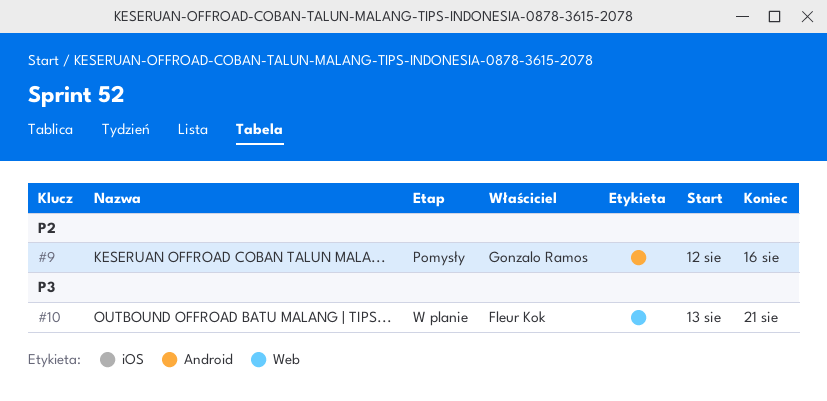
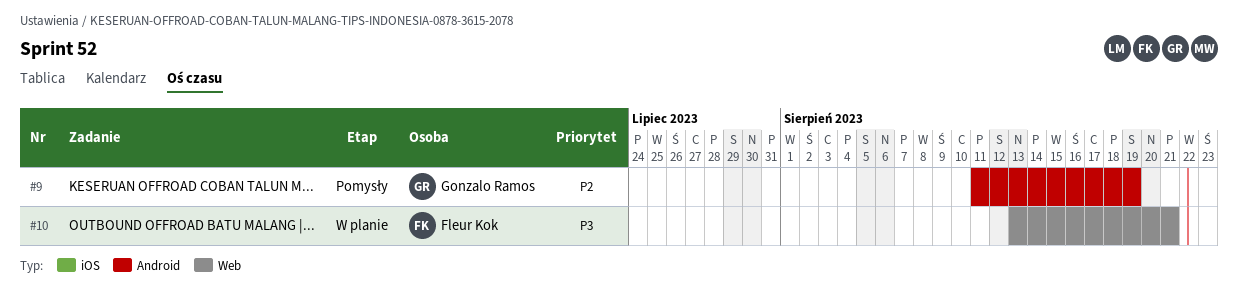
#9, start: Aug 12 -> Aug 11
#9, due: Aug 16 -> Aug 19

